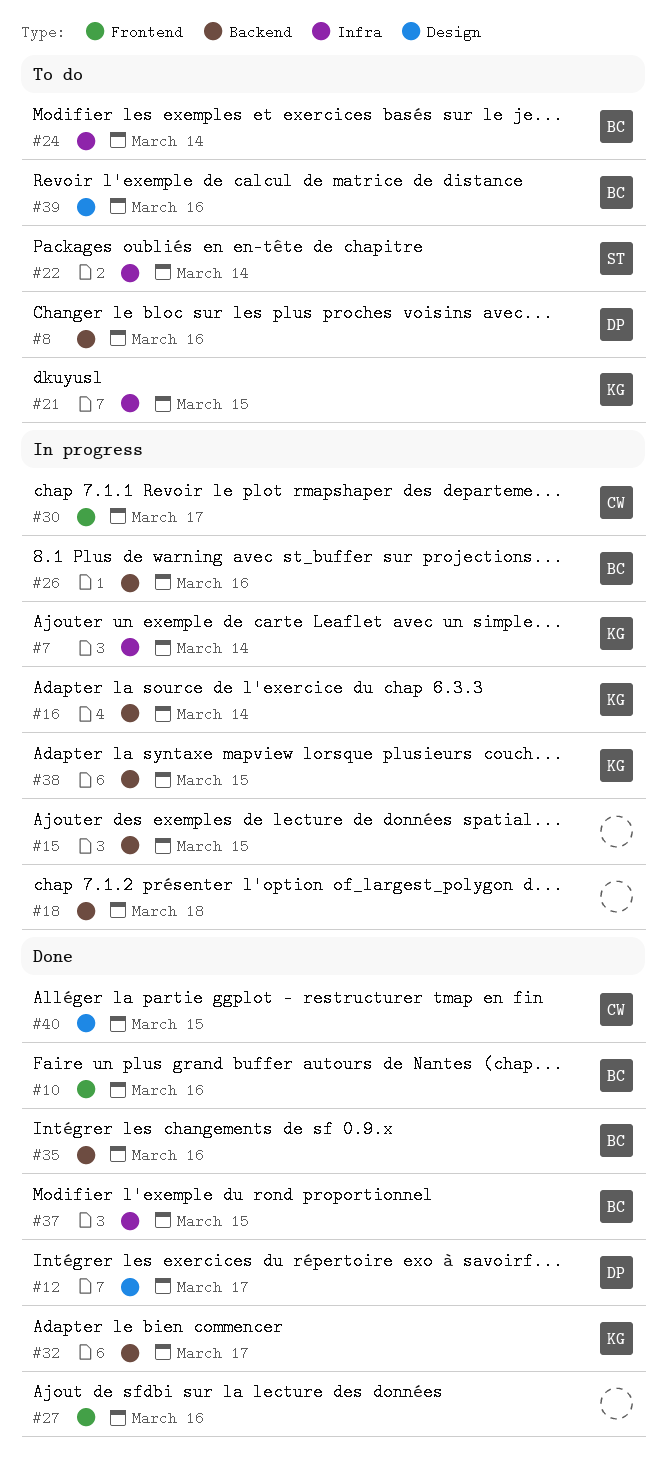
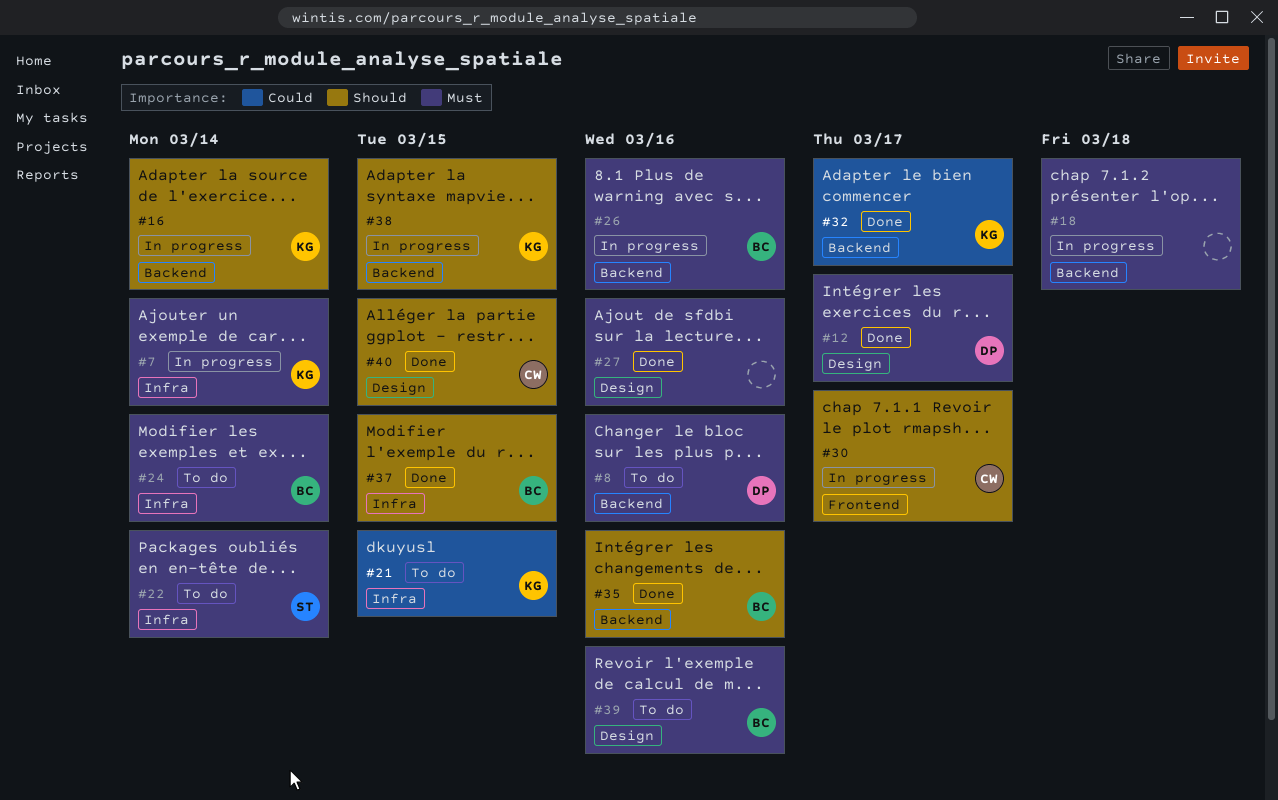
#10: present -> none
#15: present -> none
#27, label: Frontend -> Design

